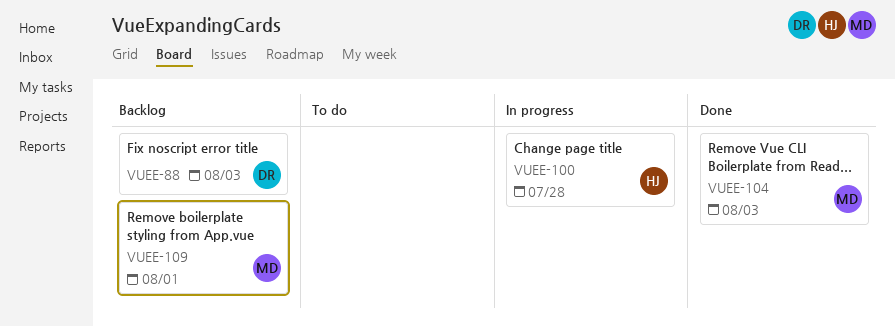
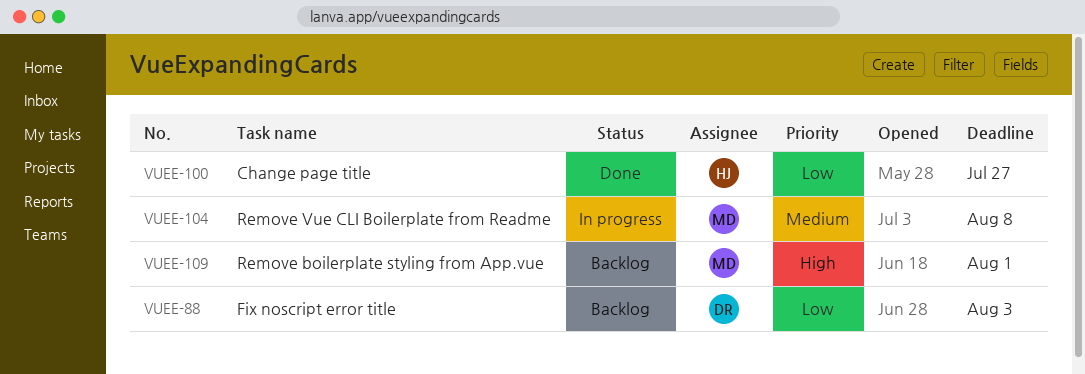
VUEE-100, status: In progress -> Done
VUEE-100, due: Jul 28 -> Jul 27
VUEE-104, status: Done -> In progress
VUEE-104, due: Aug 3 -> Aug 8

